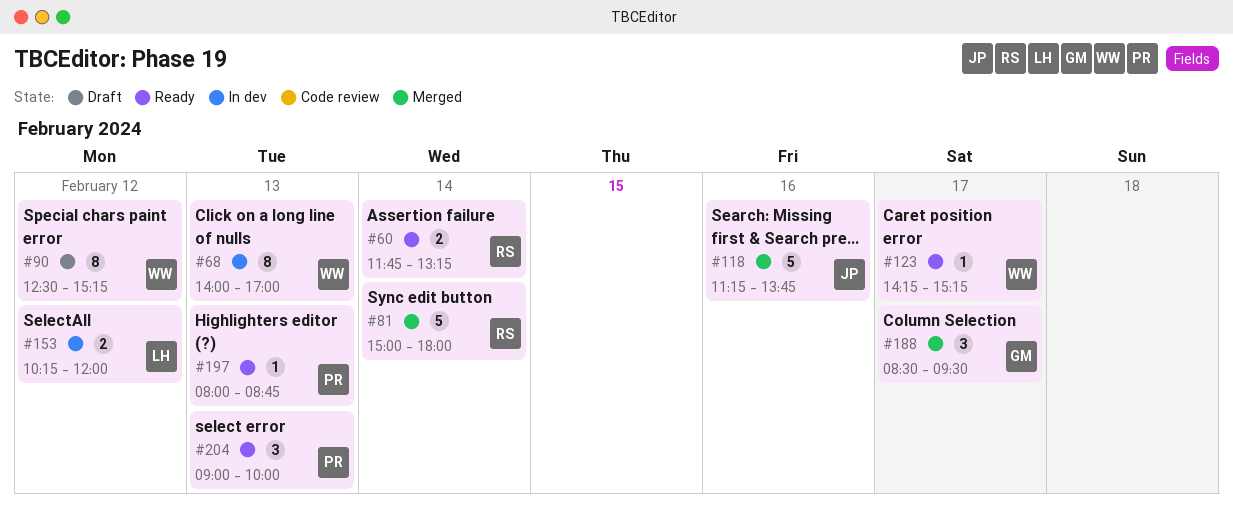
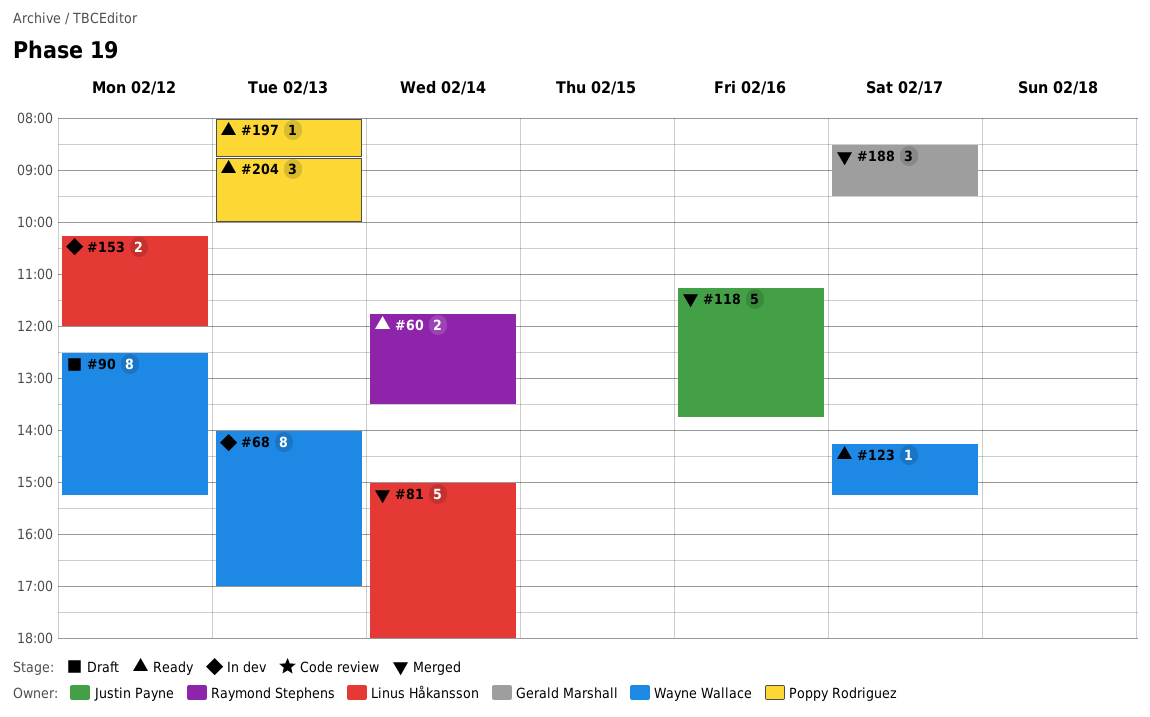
#60, ends: 13:15 -> 13:30
#81, owner: Raymond Stephens -> Linus Håkansson
#204, begins: 09:00 -> 08:45

